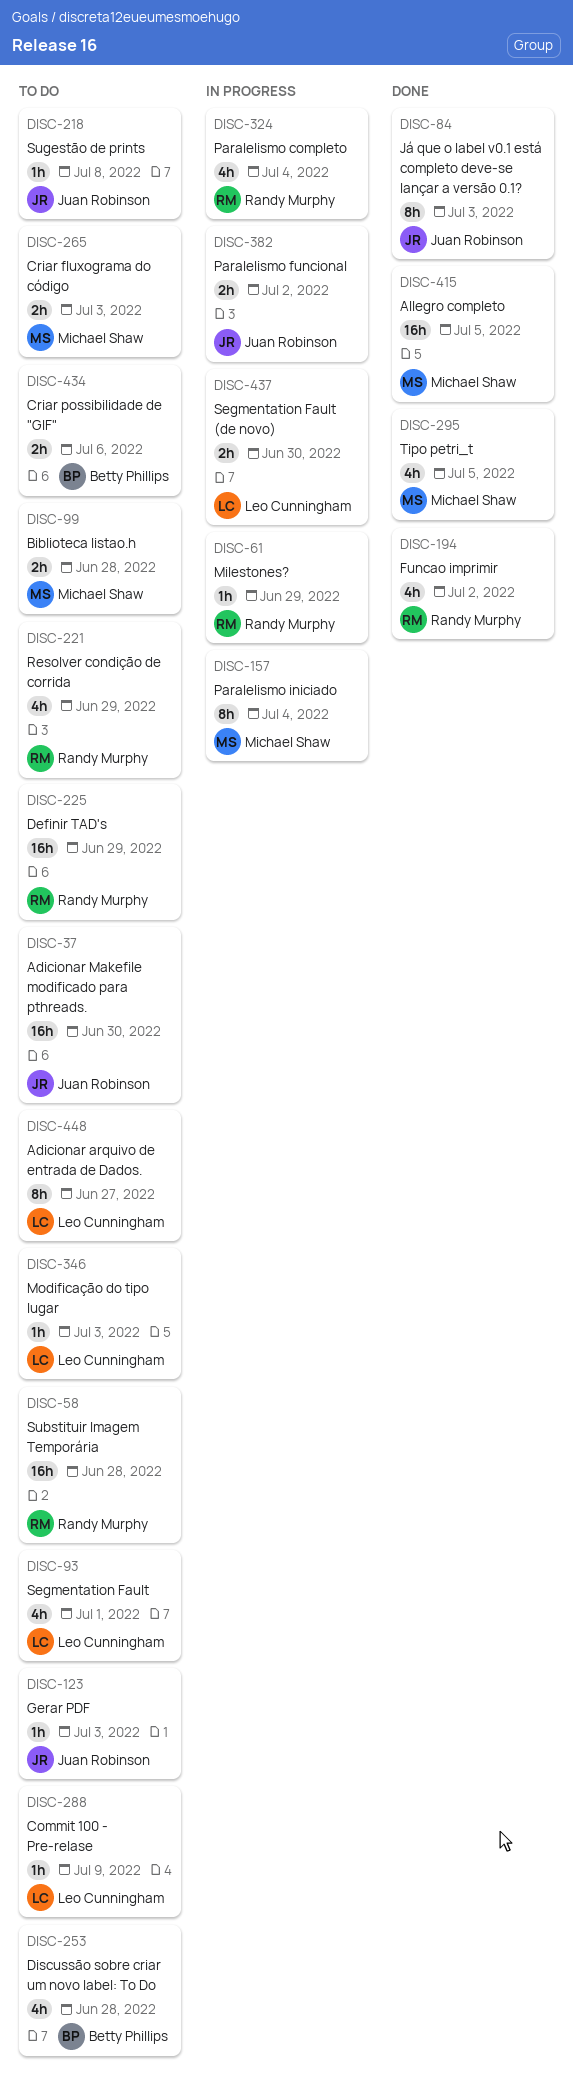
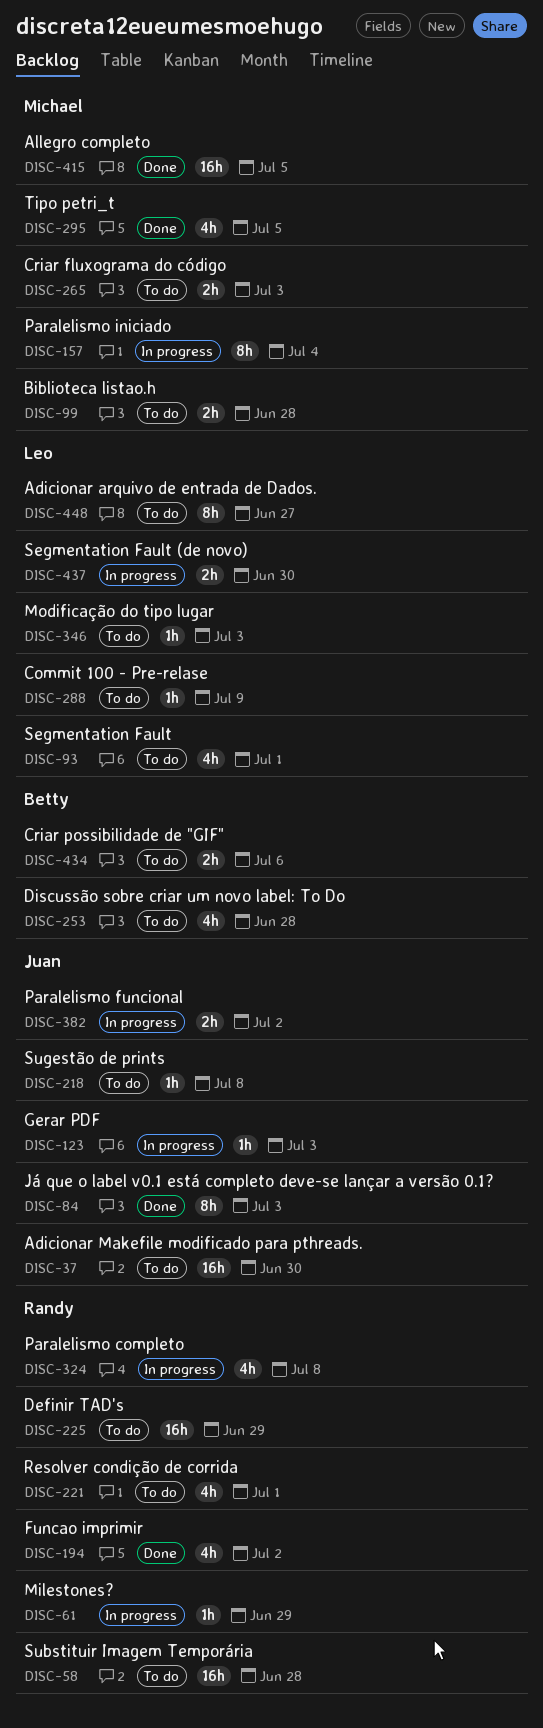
DISC-123, status: To do -> In progress
DISC-221, due: Jun 29 -> Jul 1
DISC-324, due: Jul 4 -> Jul 8

